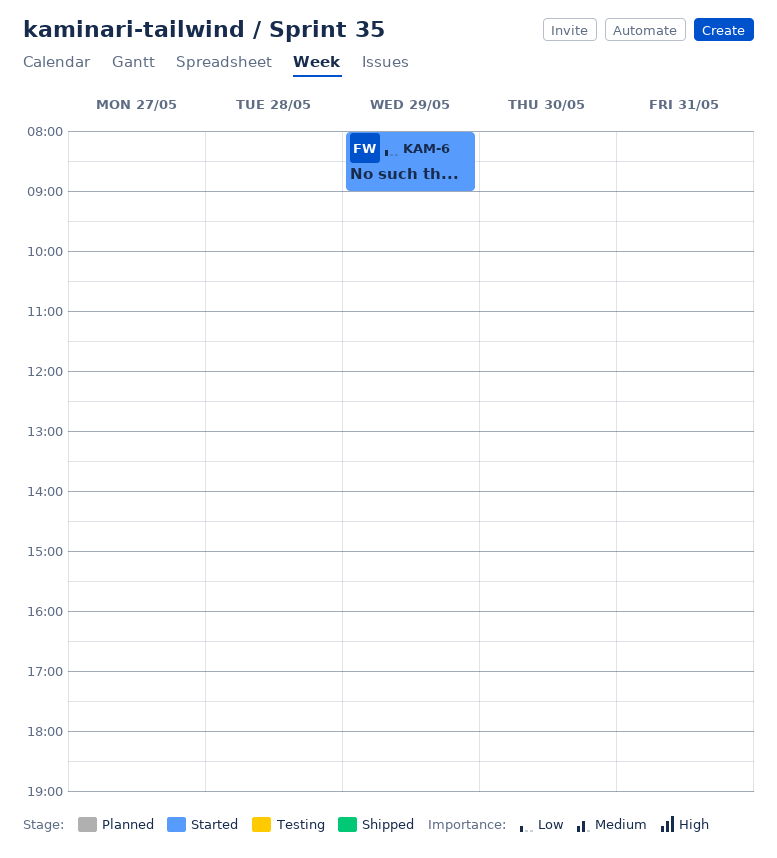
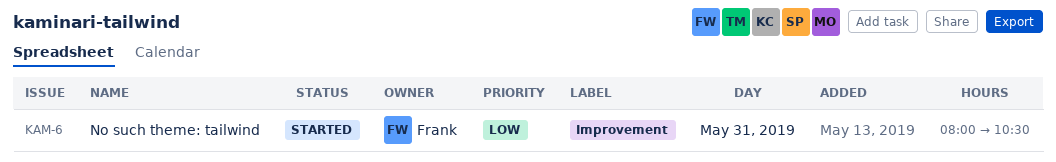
KAM-6, day: May 29 -> May 31
KAM-6, ends: 09:00 -> 10:30

